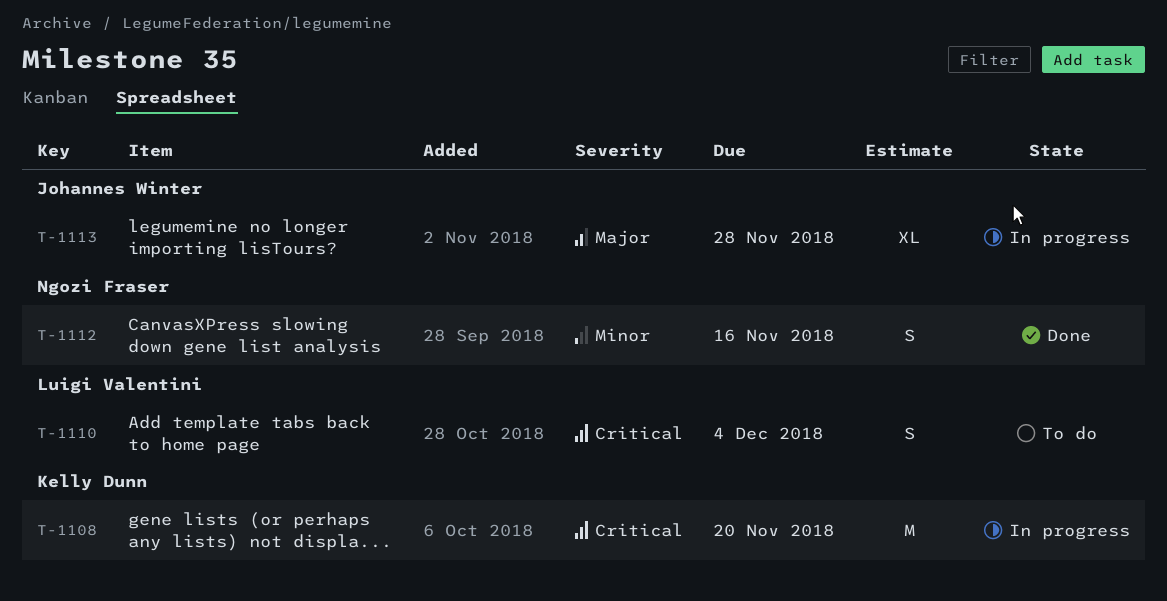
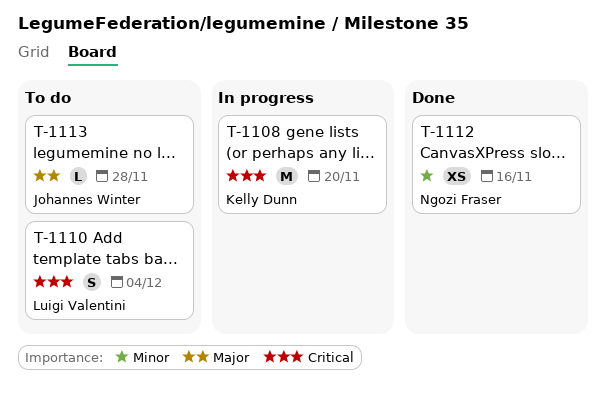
T-1112, estimate: S -> XS
T-1113, status: In progress -> To do
T-1113, estimate: XL -> L

